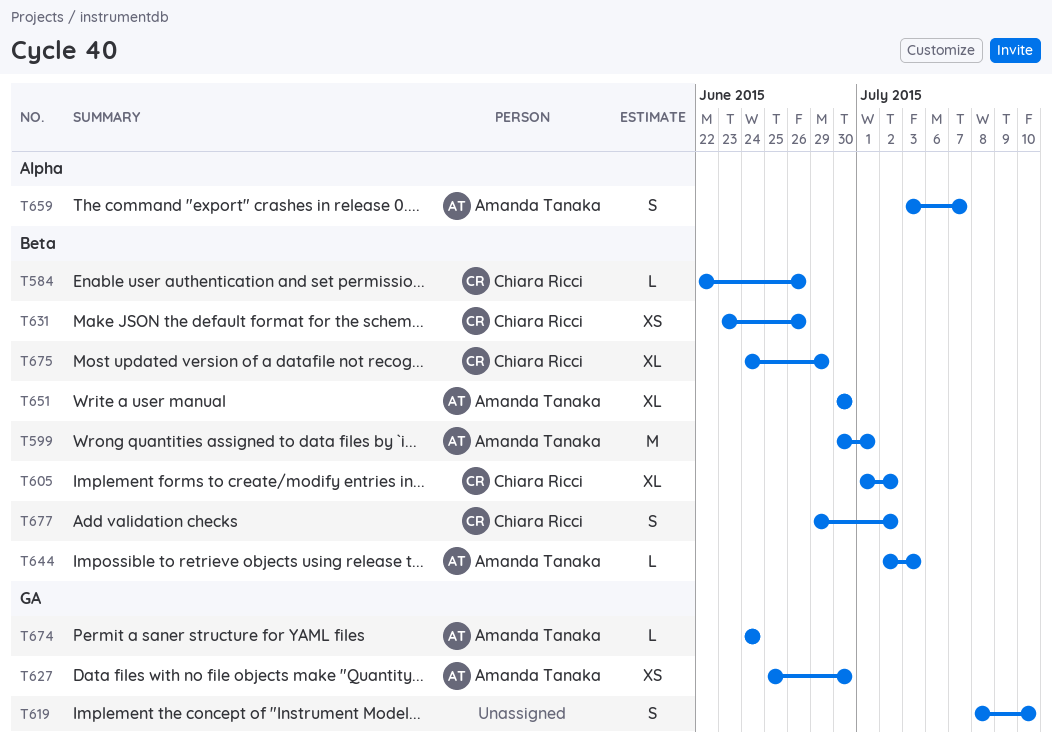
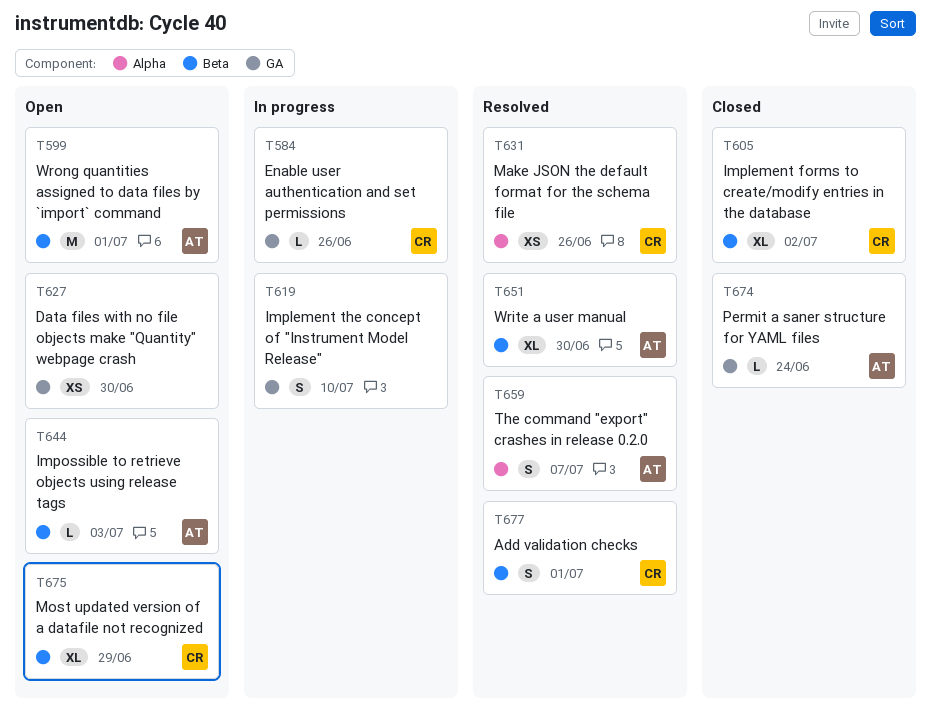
T584, label: Beta -> GA
T627, owner: Amanda Tanaka -> none
T631, label: Beta -> Alpha
T677, due: Jul 2 -> Jul 1

